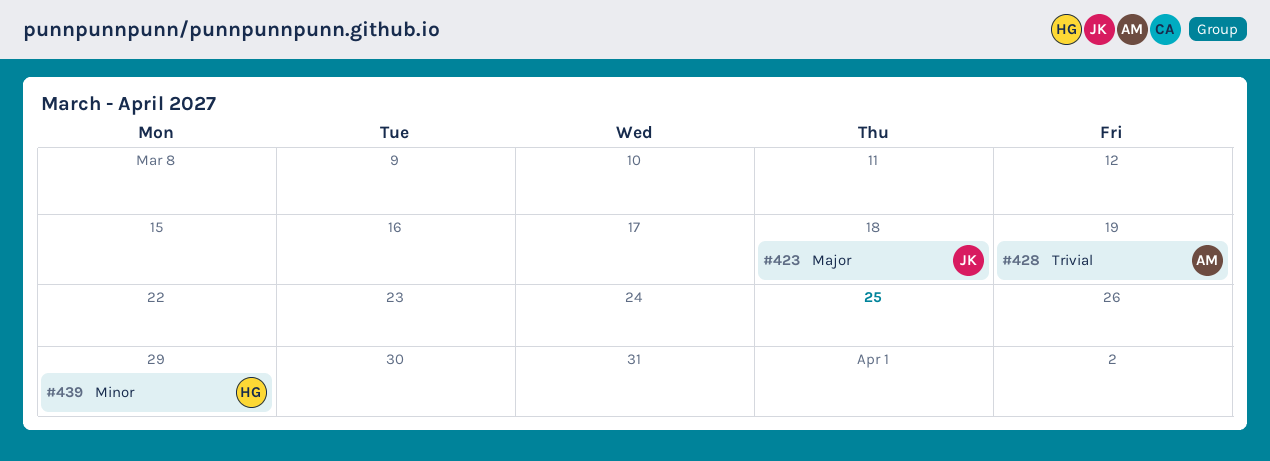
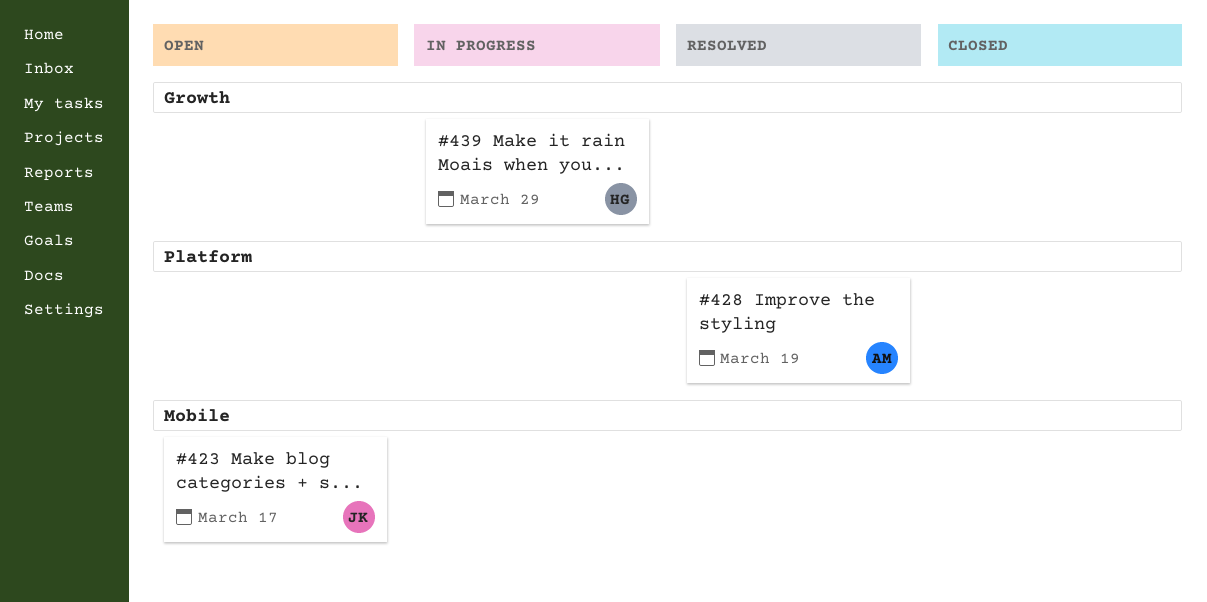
#423, due: Mar 18 -> Mar 17

